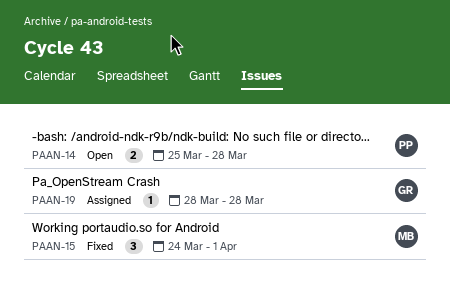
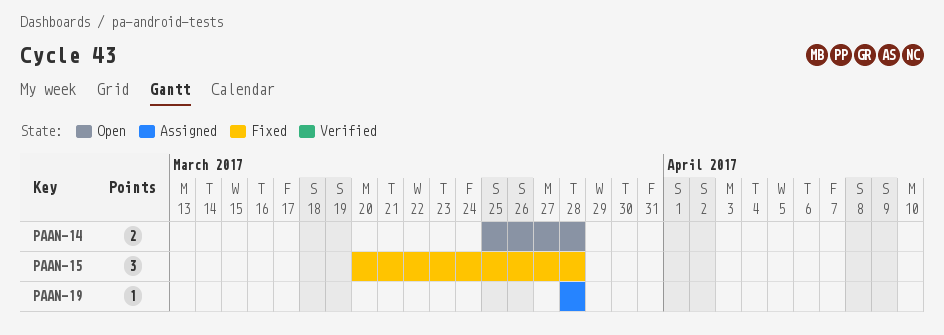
PAAN-15, start: Mar 24 -> Mar 20
PAAN-15, due: Apr 1 -> Mar 28

